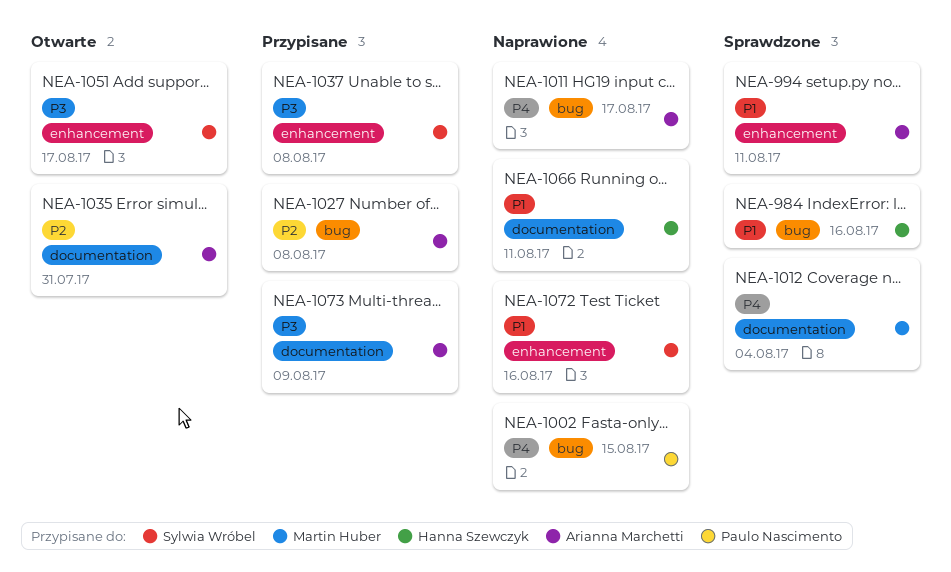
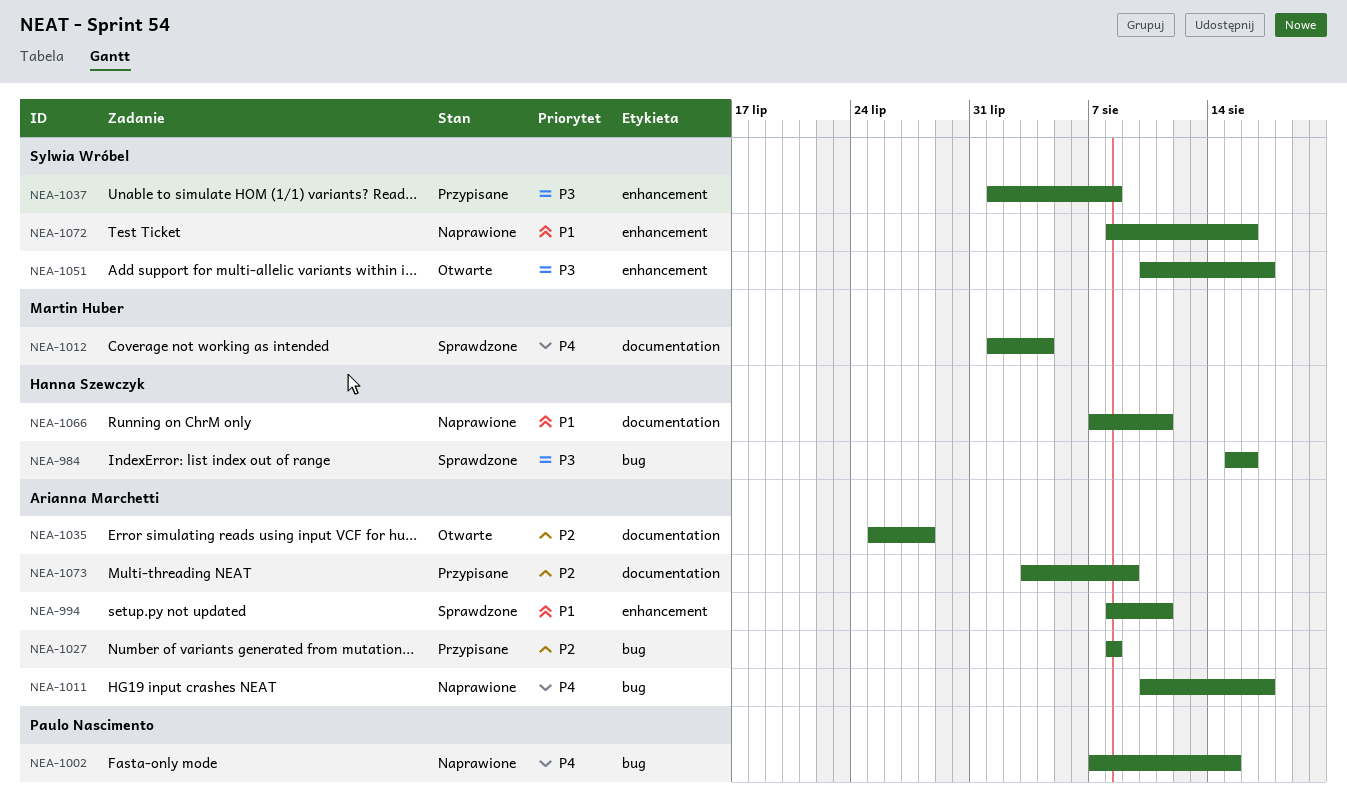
NEA-984, priority: P1 -> P3
NEA-1035, due: Jul 31 -> Jul 28
NEA-1073, priority: P3 -> P2

